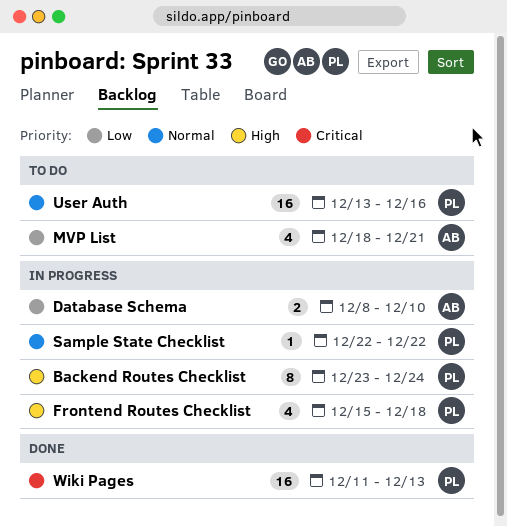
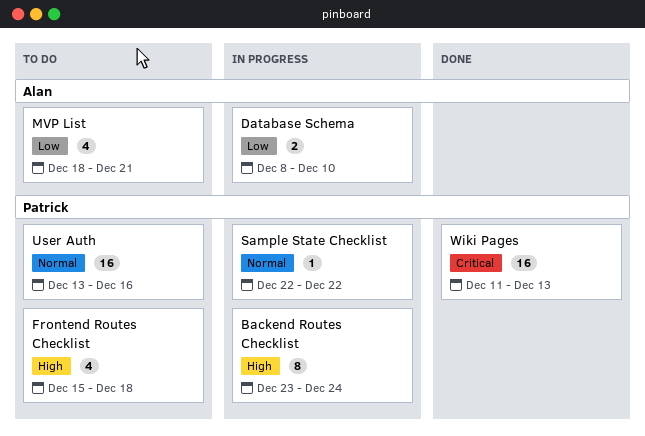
Frontend Routes Checklist, status: In progress -> To do

